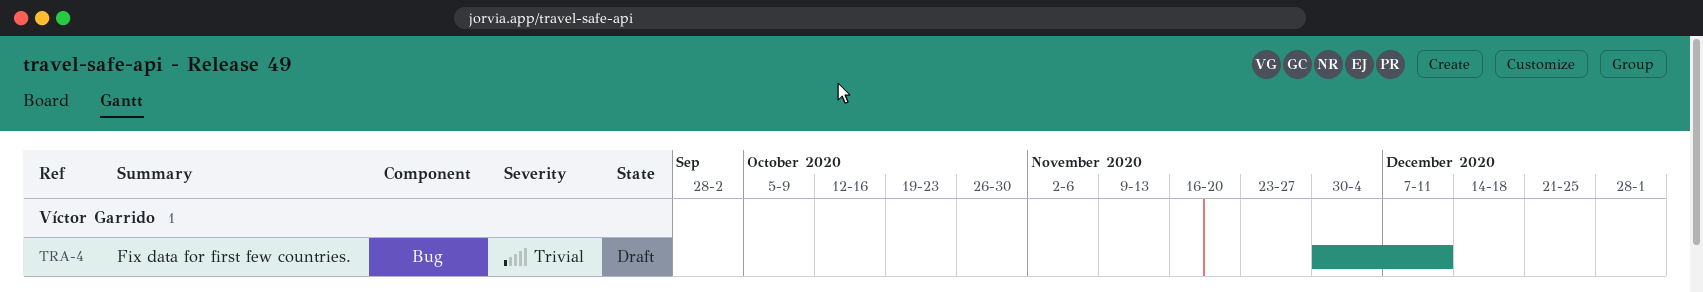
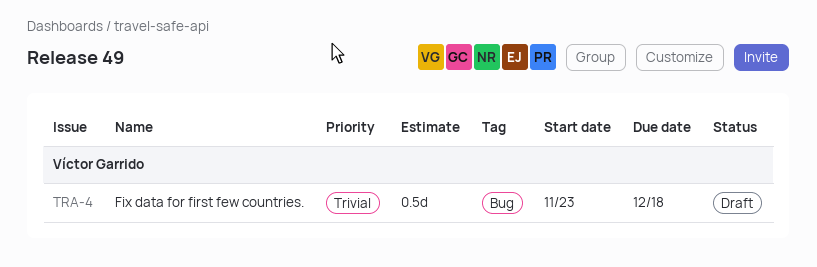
TRA-4, start: Nov 30 -> Nov 23
TRA-4, due: Dec 11 -> Dec 18

